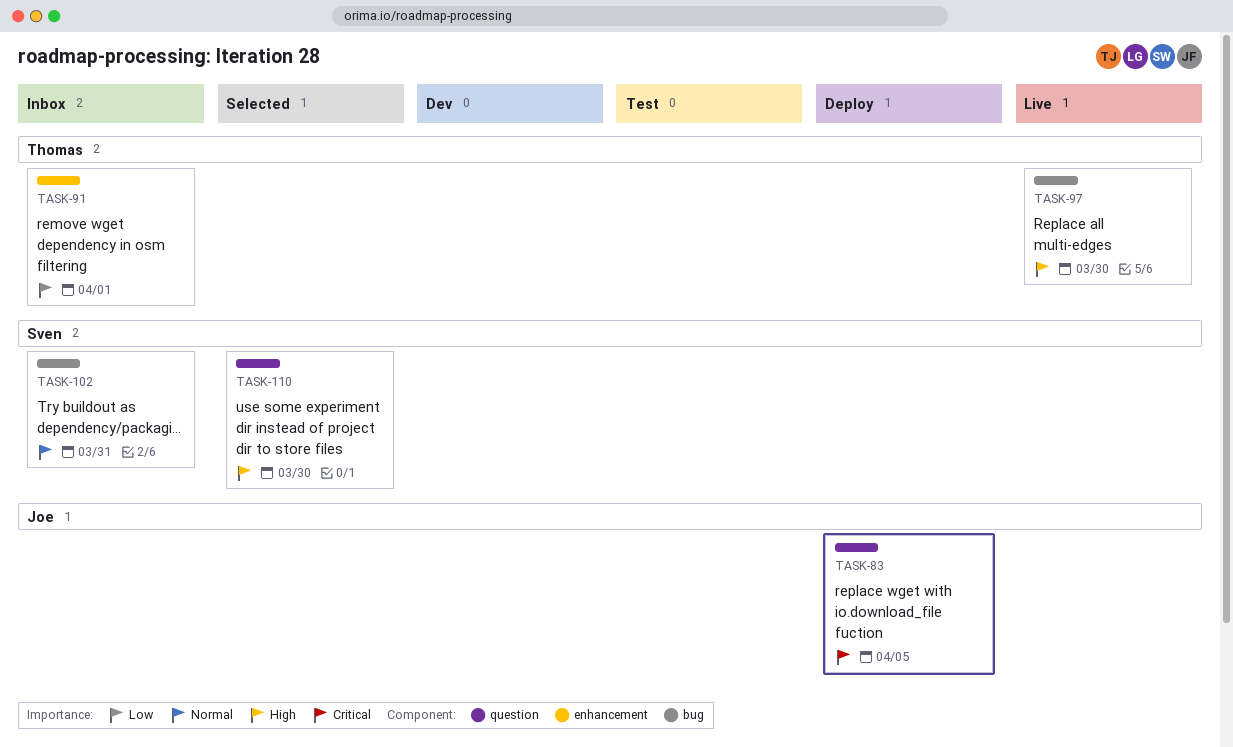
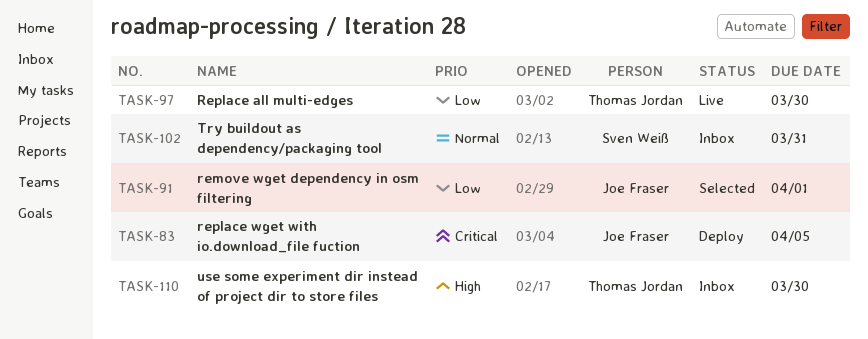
TASK-91, status: Inbox -> Selected
TASK-91, owner: Thomas Jordan -> Joe Fraser
TASK-97, priority: High -> Low
TASK-110, status: Selected -> Inbox
TASK-110, owner: Sven Weiß -> Thomas Jordan

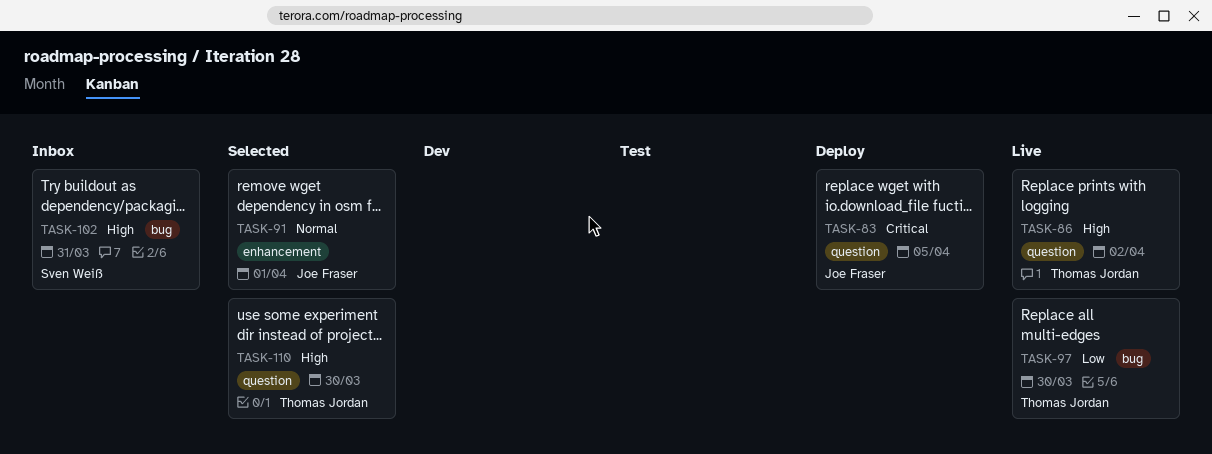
TASK-86: none -> present
TASK-91, priority: Low -> Normal
TASK-102, priority: Normal -> High
TASK-110, status: Inbox -> Selected

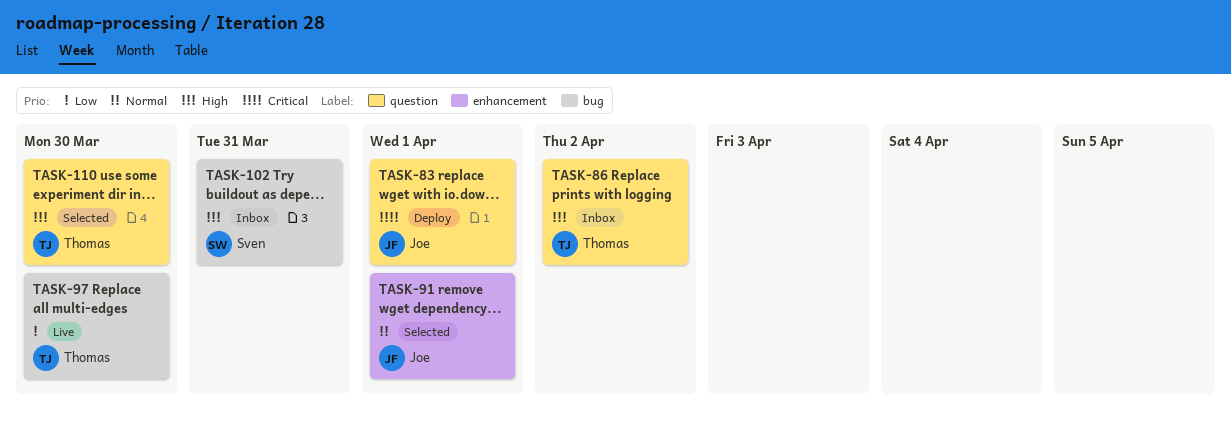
TASK-83, due: Apr 5 -> Apr 1
TASK-86, status: Live -> Inbox

